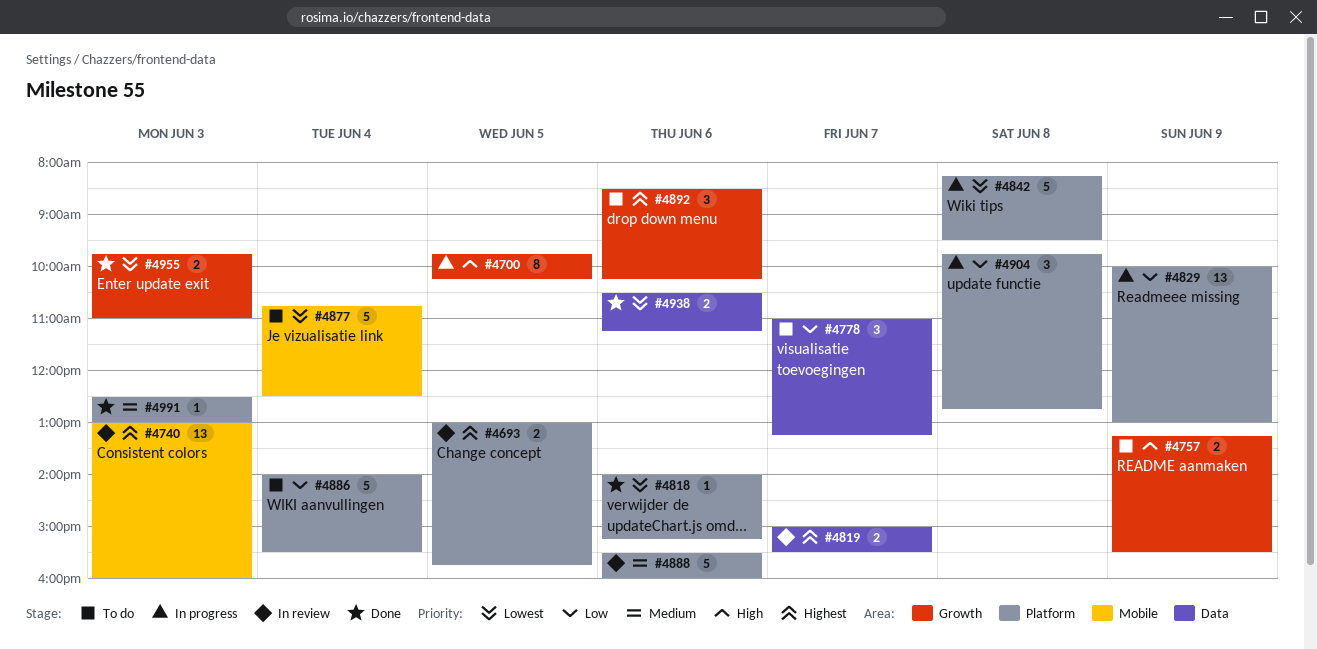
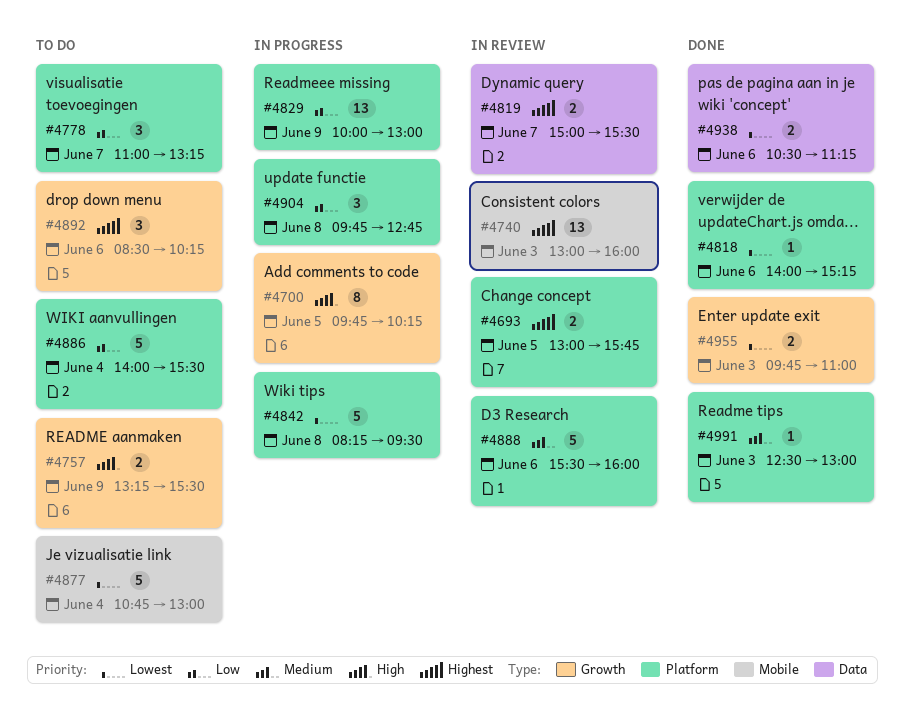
#4778, label: Data -> Platform
#4877, ends: 12:30 -> 13:00

